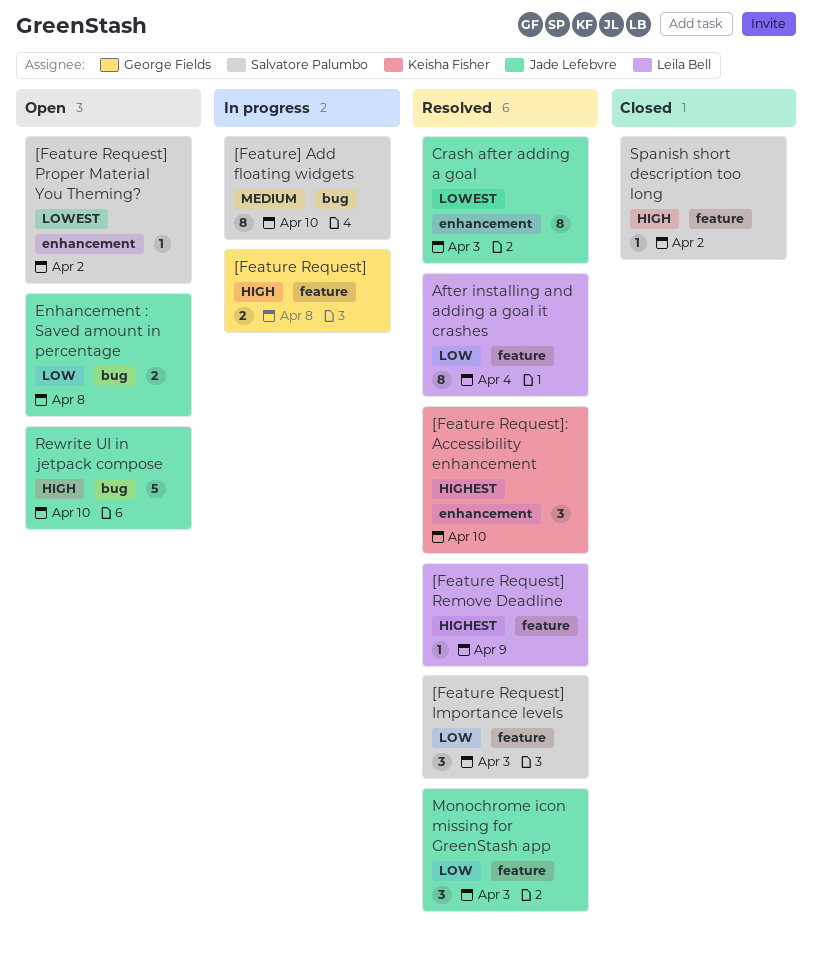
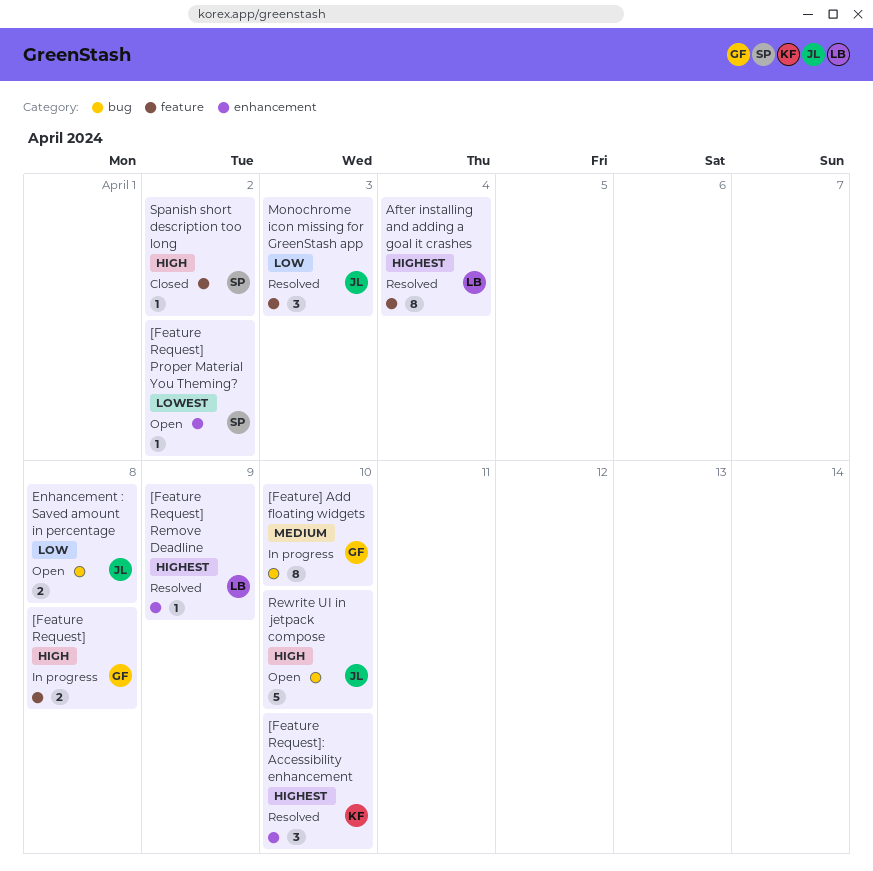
[Feature Request] Importance levels: present -> none
[Feature Request] Remove Deadline, label: feature -> enhancement
[Feature] Add floating widgets, owner: Salvatore Palumbo -> George Fields
After installing and adding a goal it crashes, priority: Low -> Highest
Crash after adding a goal: present -> none

